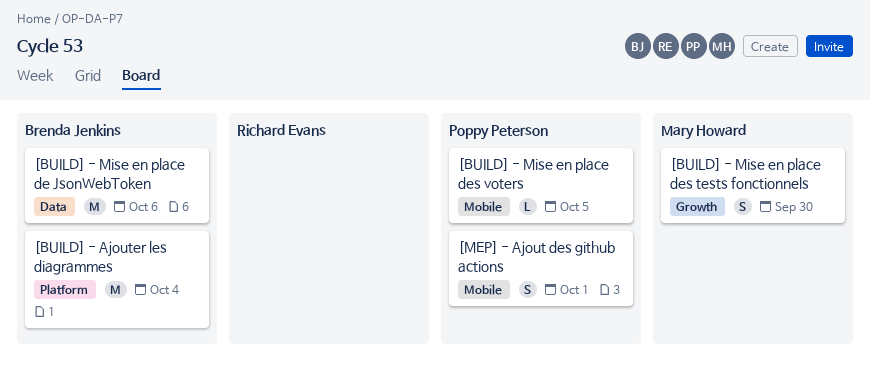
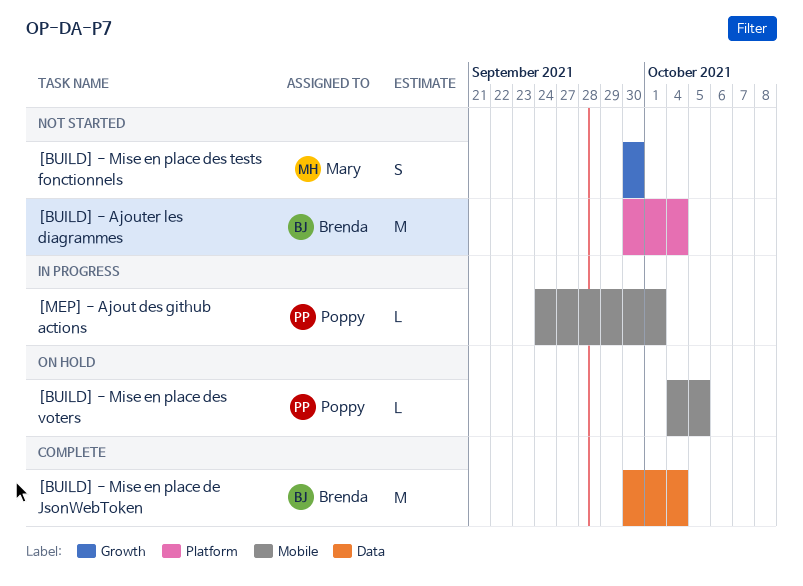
[BUILD] - Mise en place de JsonWebToken, due: Oct 6 -> Oct 4
[MEP] - Ajout des github actions, estimate: S -> L

